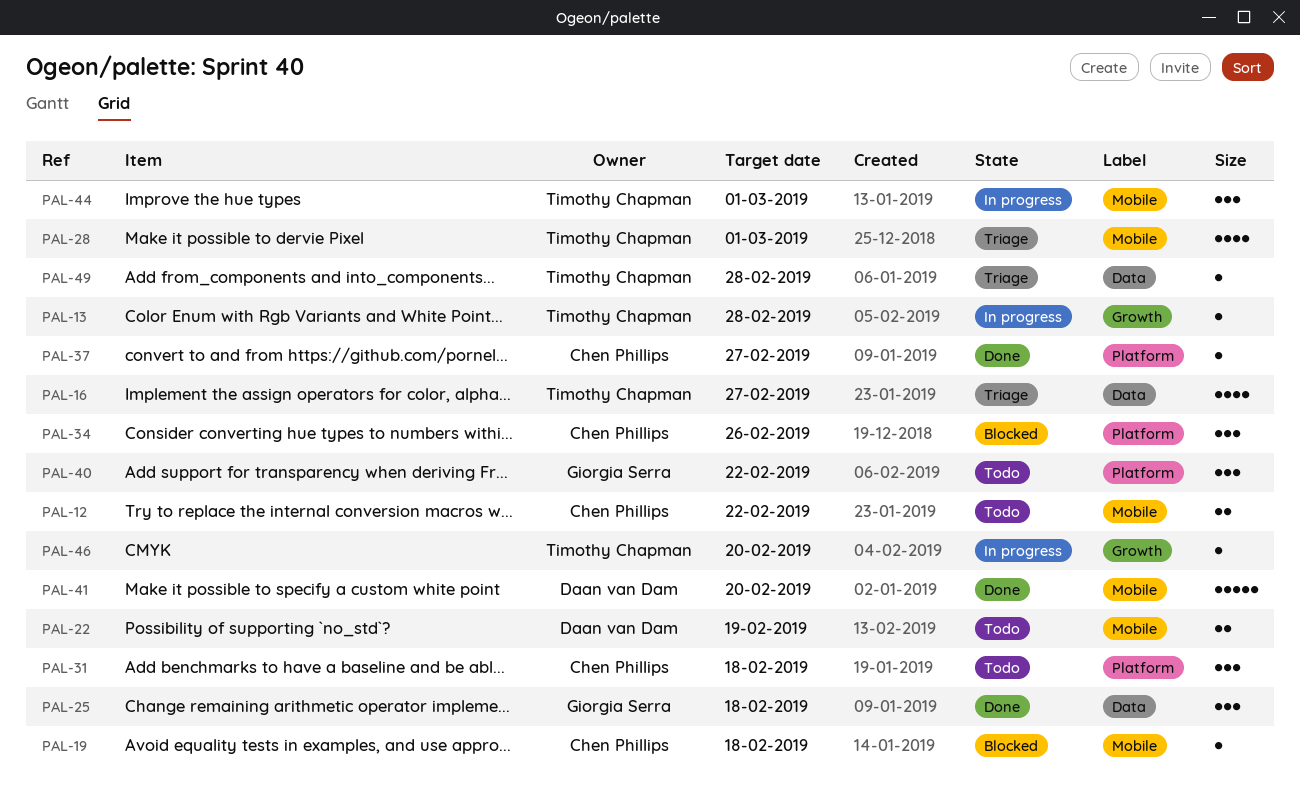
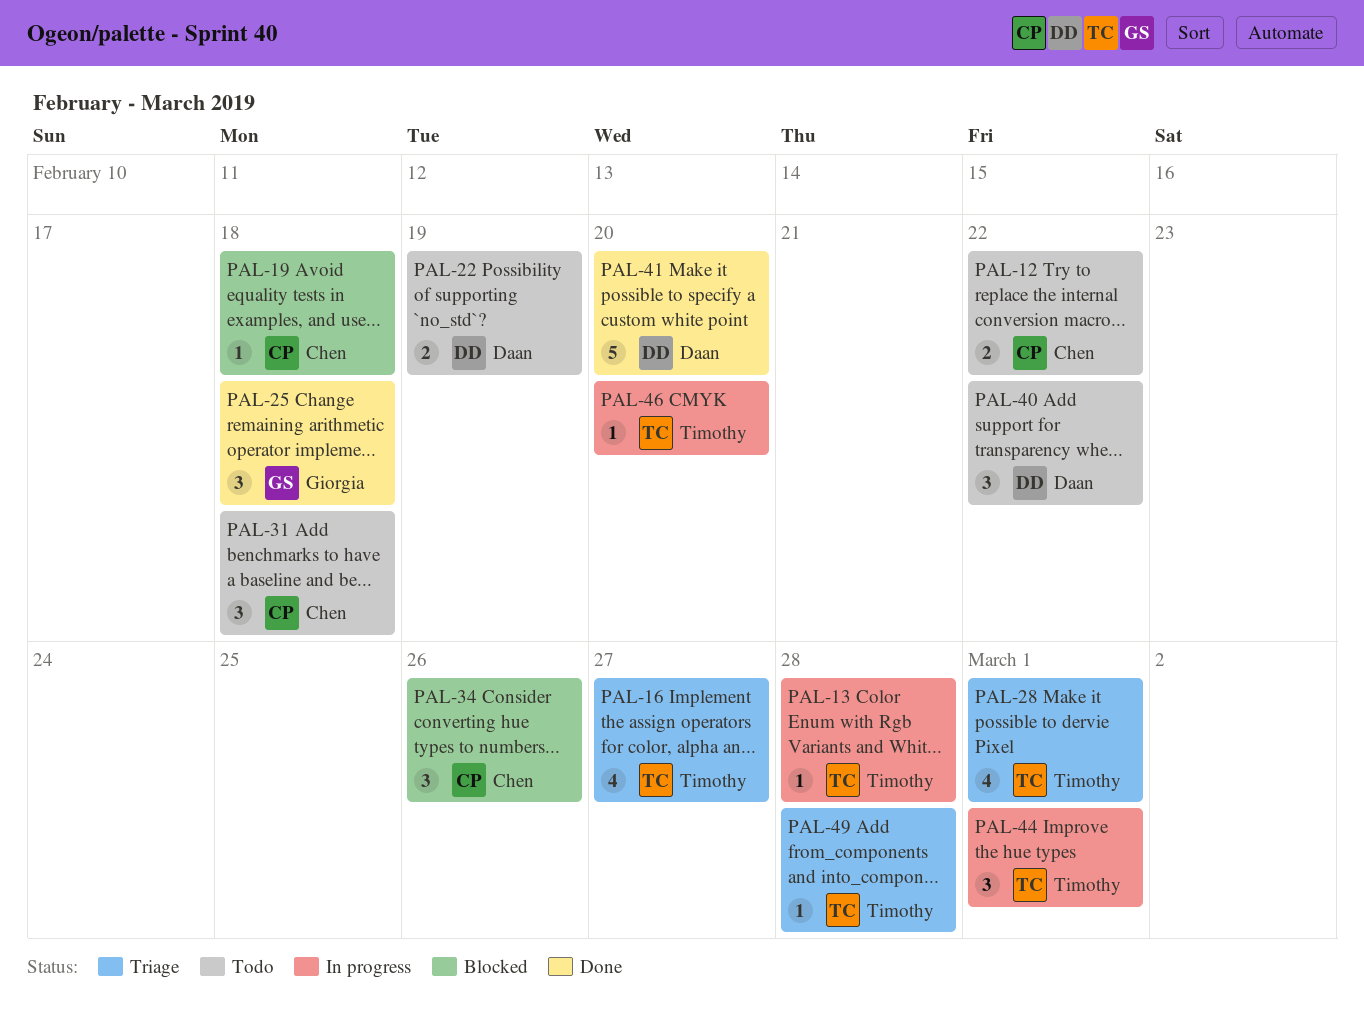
PAL-37: present -> none
PAL-40, owner: Giorgia Serra -> Daan van Dam

